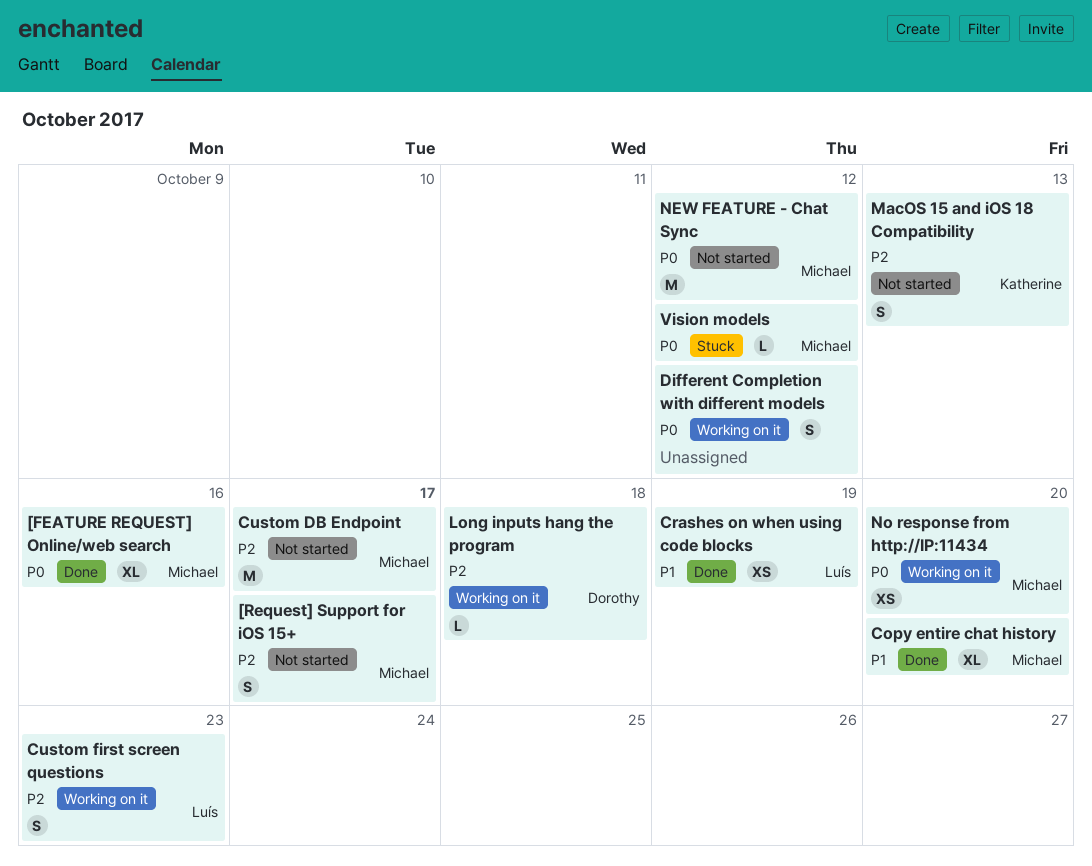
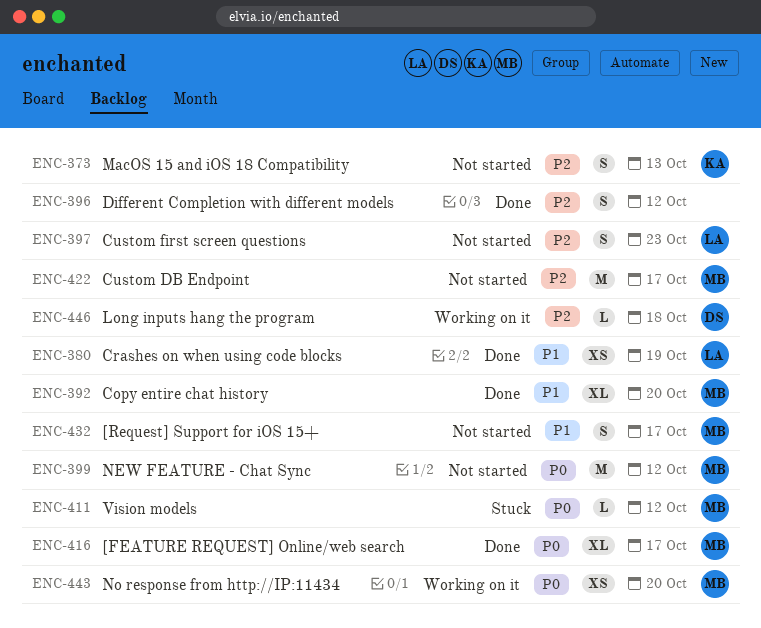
[FEATURE REQUEST] Online/web search, due: Oct 16 -> Oct 17
[Request] Support for iOS 15+, priority: P2 -> P1
Custom first screen questions, status: Working on it -> Not started
Different Completion with different models, status: Working on it -> Done
Different Completion with different models, priority: P0 -> P2

